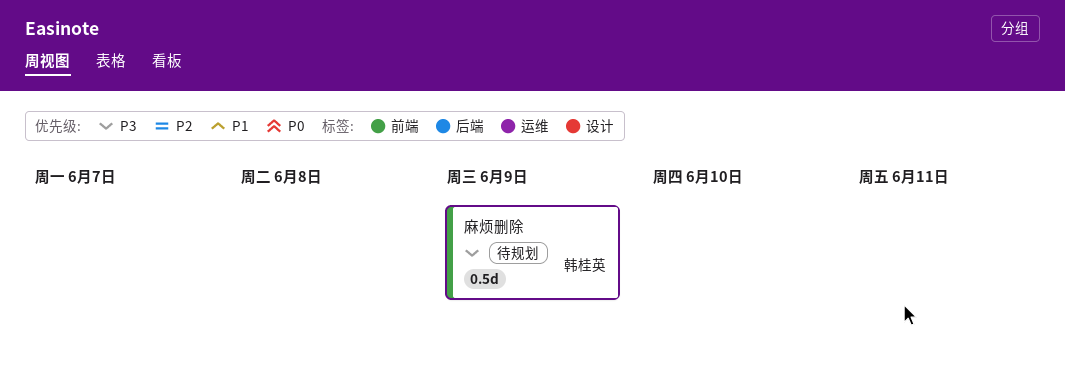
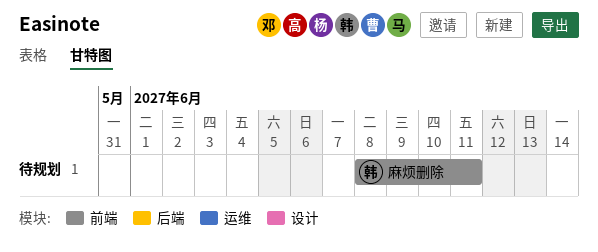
麻烦删除, due: Jun 9 -> Jun 11

